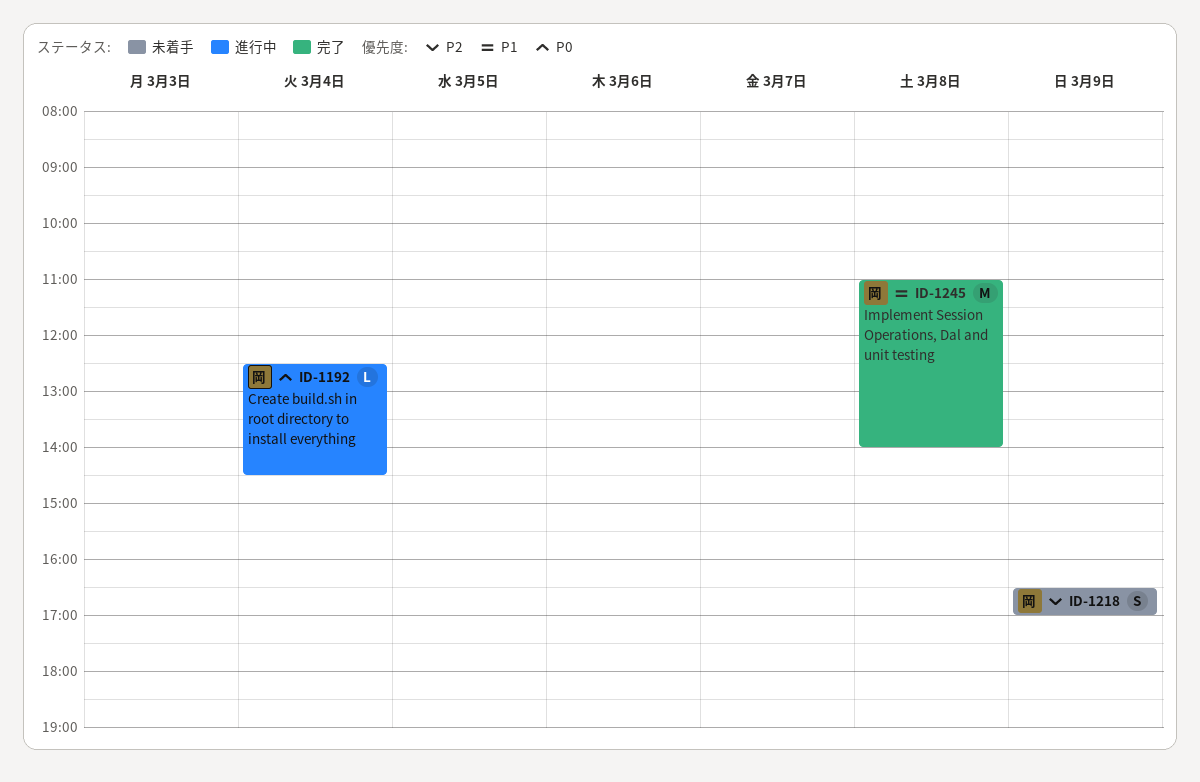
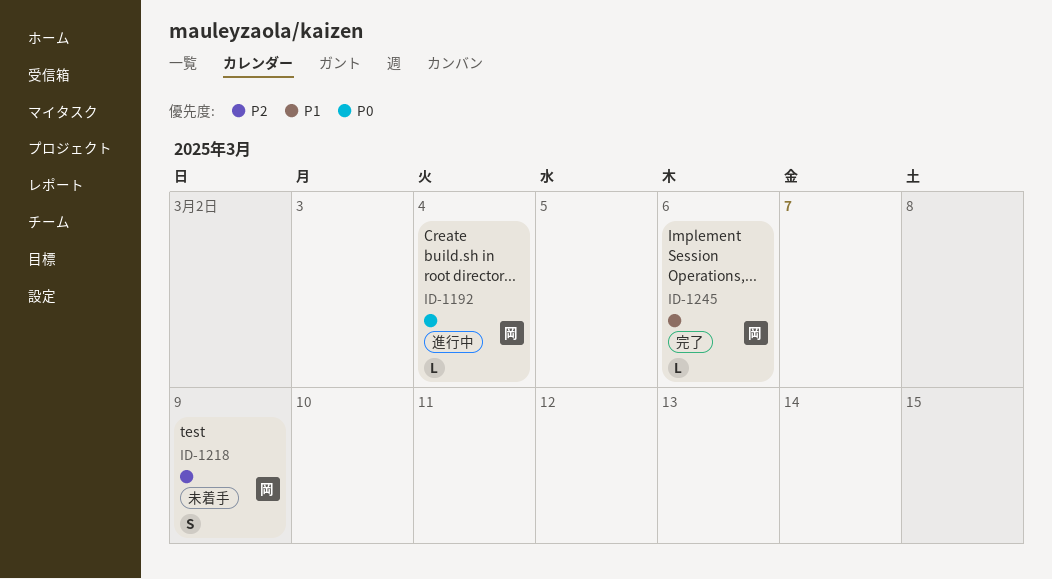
ID-1245, estimate: M -> L
ID-1245, day: Mar 8 -> Mar 6

